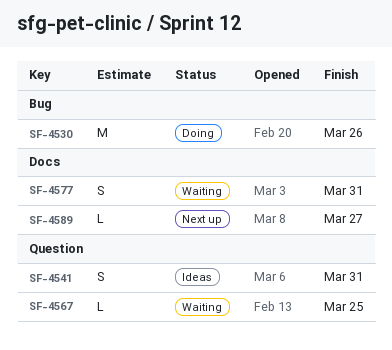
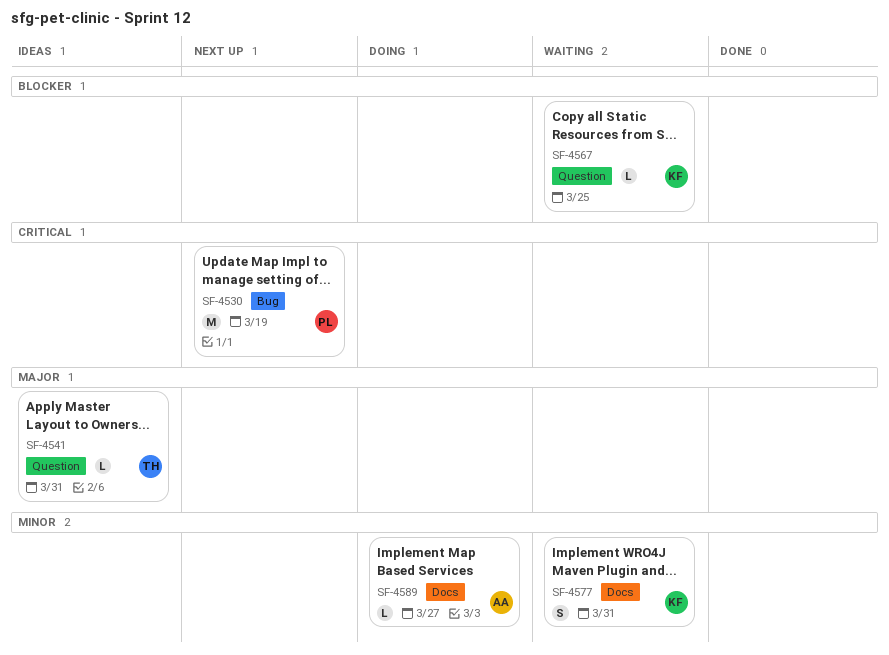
SF-4530, status: Doing -> Next up
SF-4530, due: Mar 26 -> Mar 19
SF-4541, estimate: S -> L
SF-4589, status: Next up -> Doing

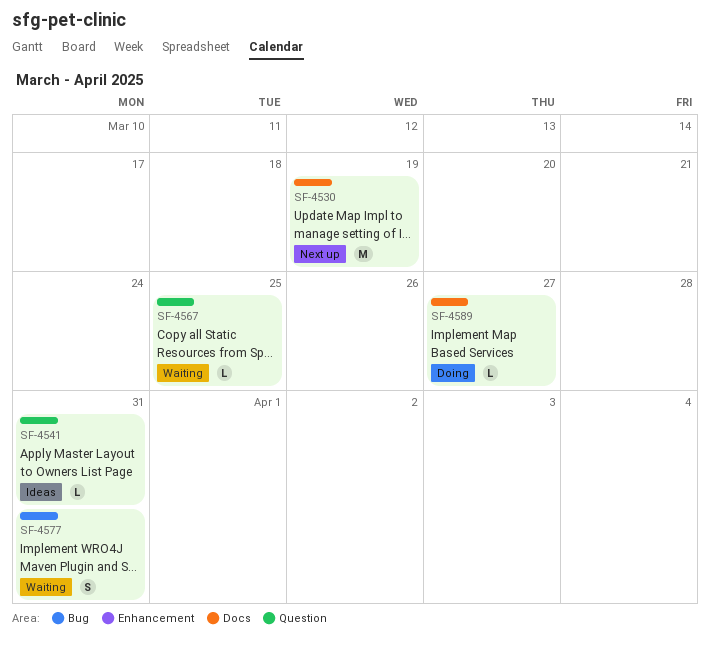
SF-4530, label: Bug -> Docs
SF-4577, label: Docs -> Bug

